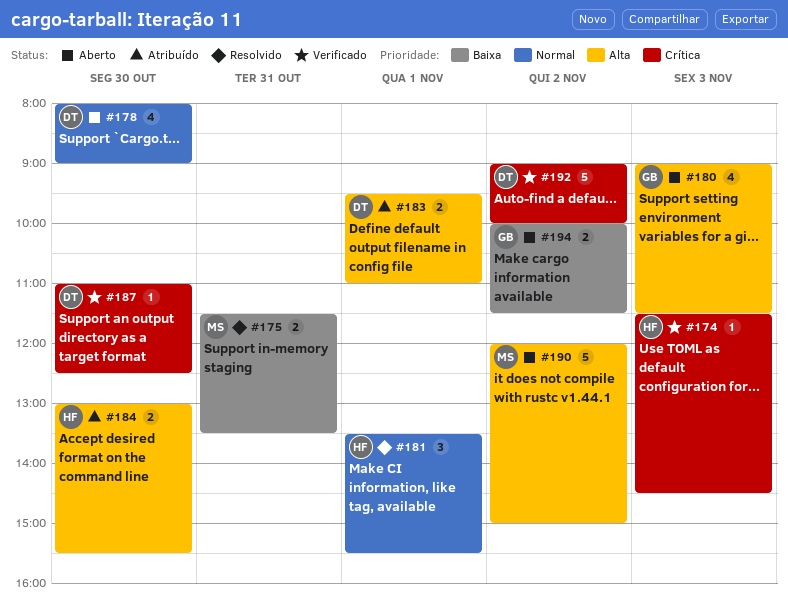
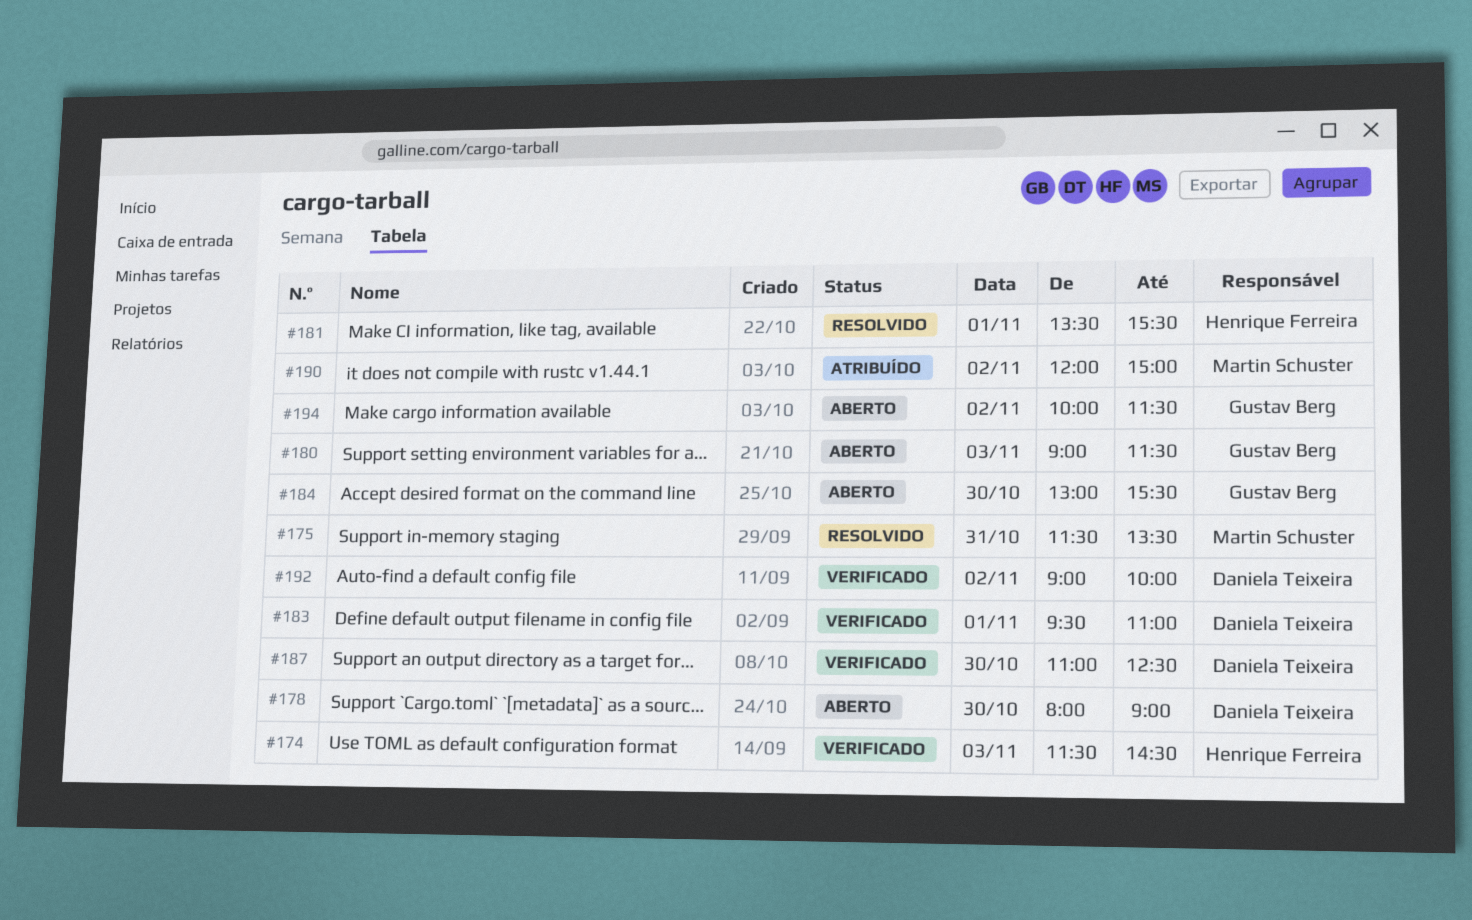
#183, status: Atribuído -> Verificado
#184, status: Atribuído -> Aberto
#184, owner: Henrique Ferreira -> Gustav Berg
#190, status: Aberto -> Atribuído

